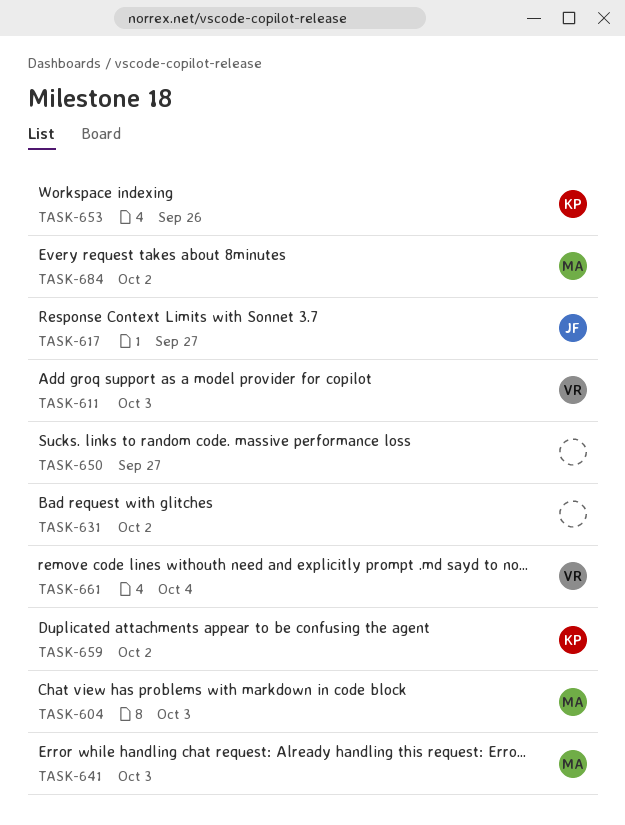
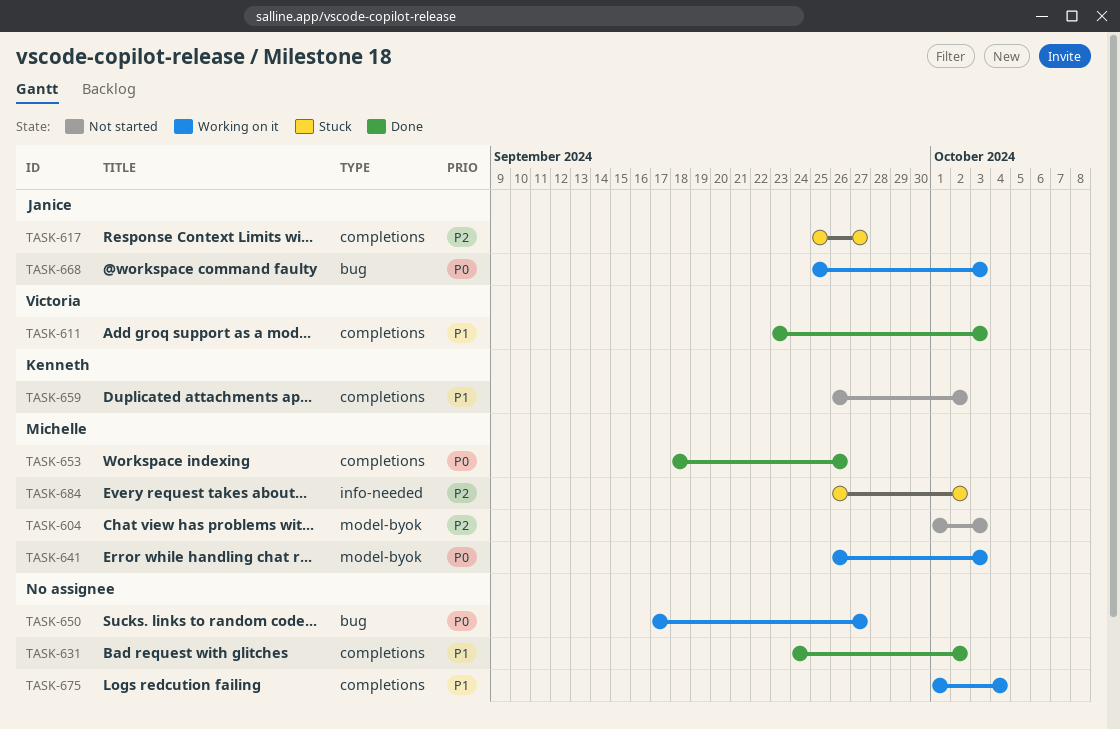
TASK-653, owner: Kenneth -> Michelle
TASK-661: present -> none
TASK-668: none -> present
TASK-675: none -> present

